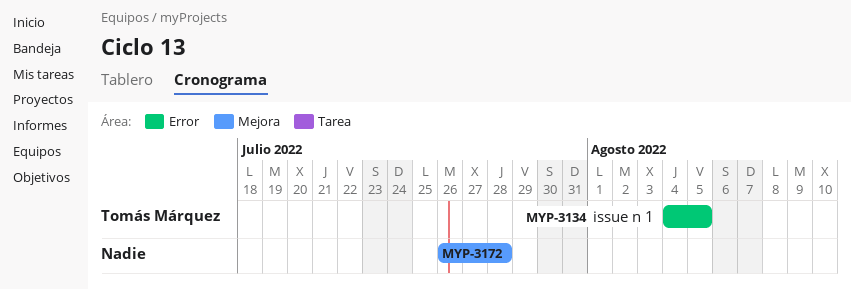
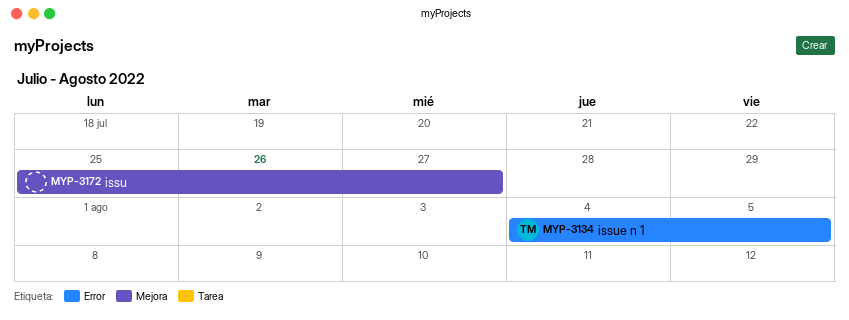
MYP-3172, start: Jul 26 -> Jul 25
MYP-3172, due: Jul 28 -> Jul 27

